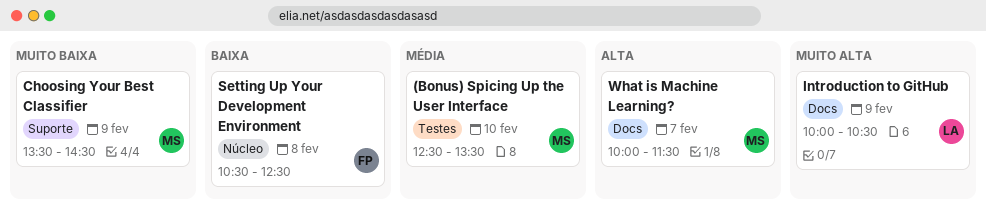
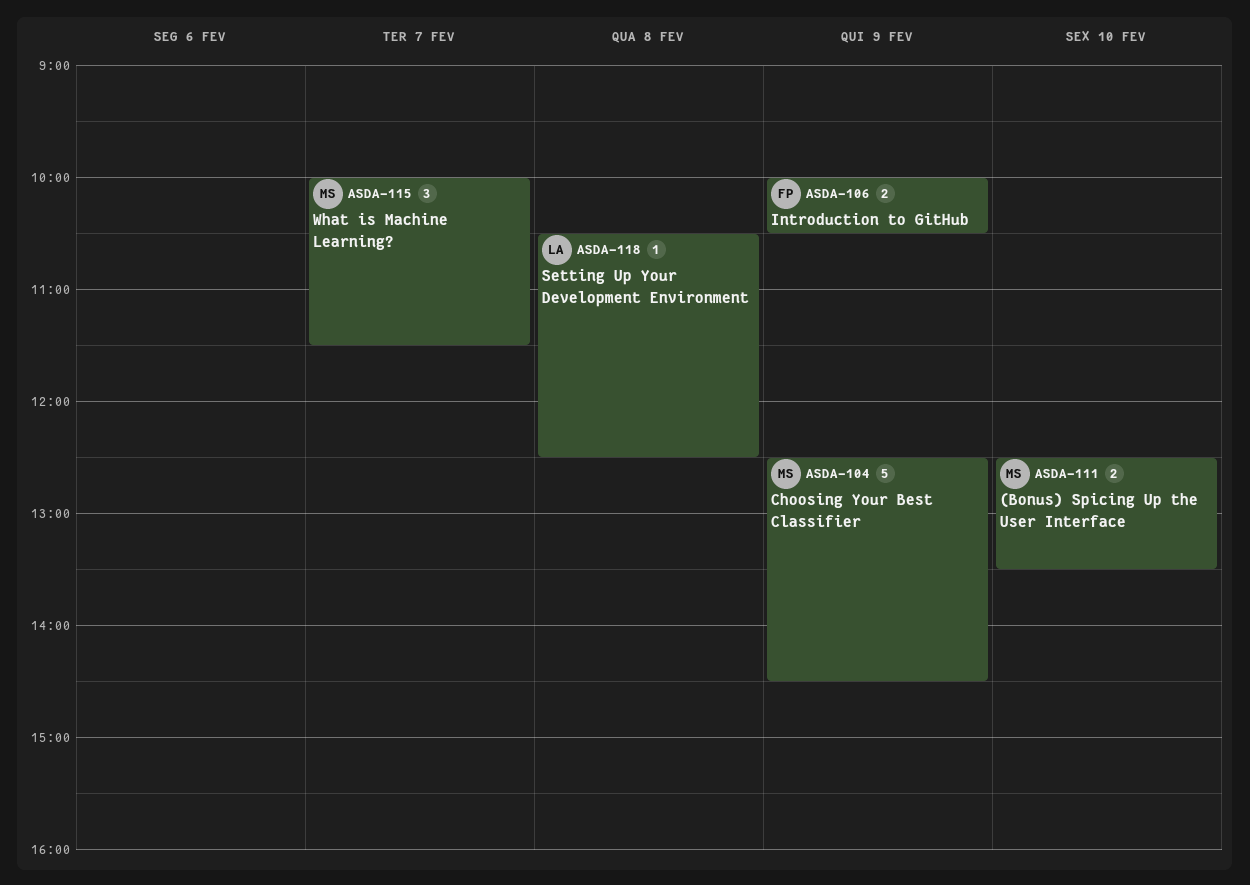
Choosing Your Best Classifier, begins: 13:30 -> 12:30
Introduction to GitHub, owner: LA -> FP
Setting Up Your Development Environment, owner: FP -> LA

